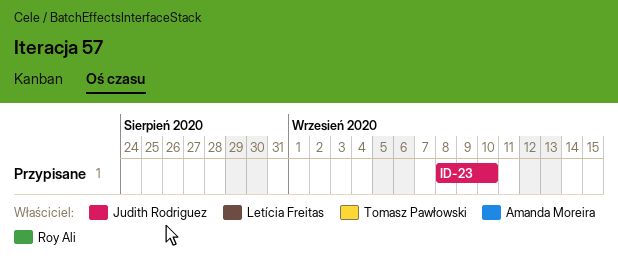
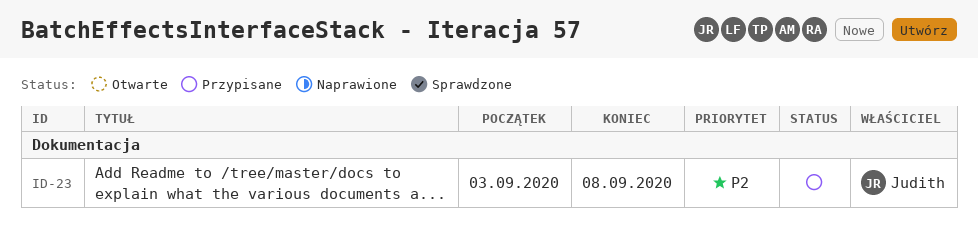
ID-23, start: Sep 8 -> Sep 3
ID-23, due: Sep 10 -> Sep 8

